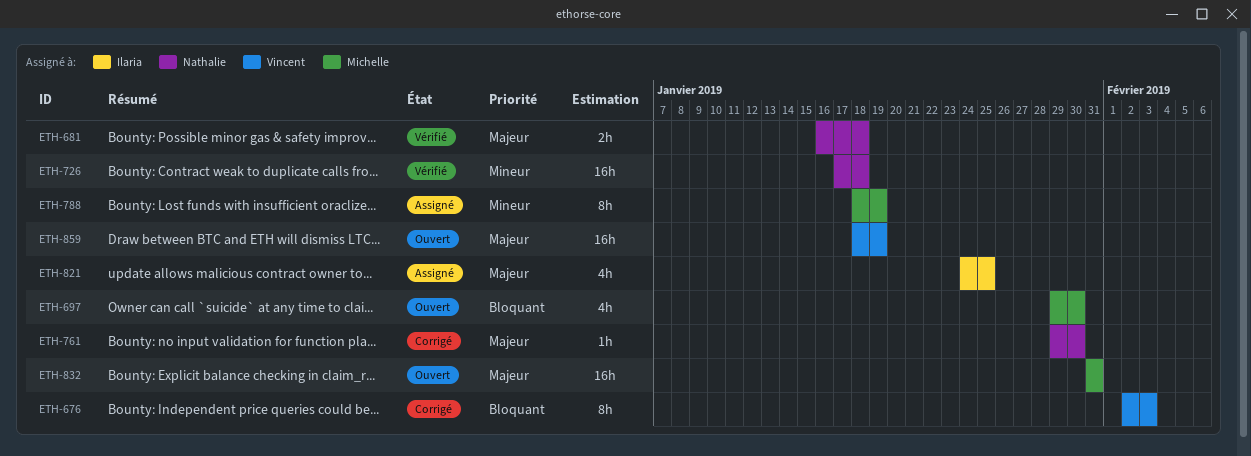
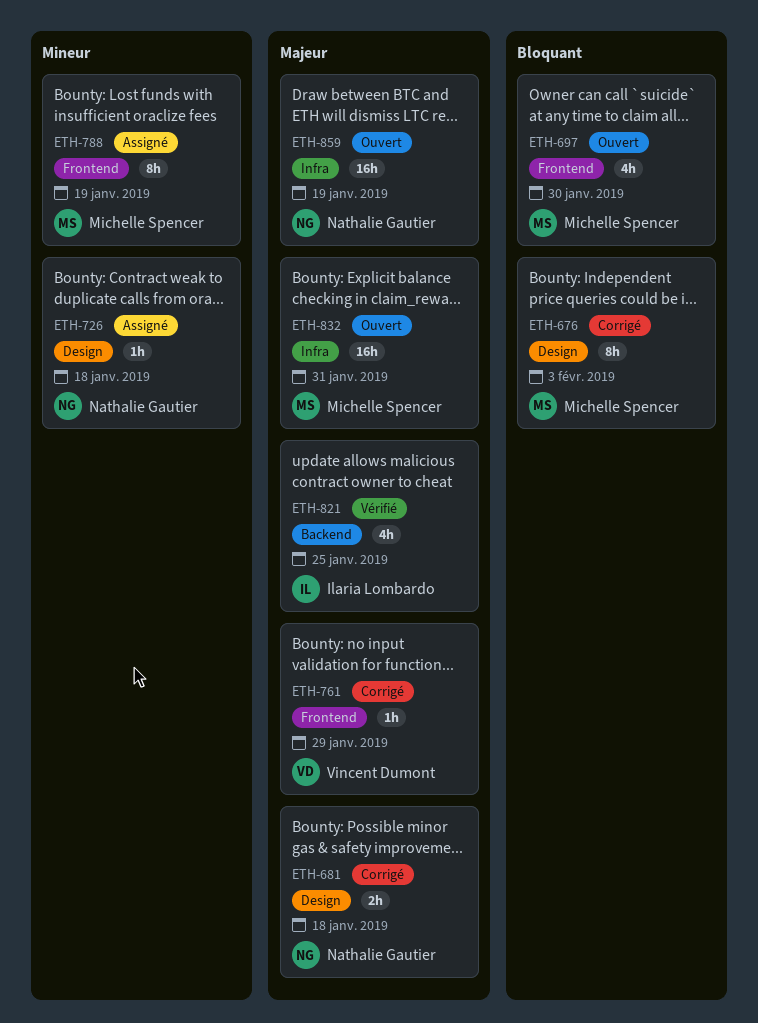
ETH-676, owner: Vincent Dumont -> Michelle Spencer
ETH-681, status: Vérifié -> Corrigé
ETH-726, status: Vérifié -> Assigné
ETH-726, estimate: 16h -> 1h
ETH-761, owner: Nathalie Gautier -> Vincent Dumont
ETH-761, due: Jan 30 -> Jan 29
ETH-821, status: Assigné -> Vérifié
ETH-859, owner: Vincent Dumont -> Nathalie Gautier

